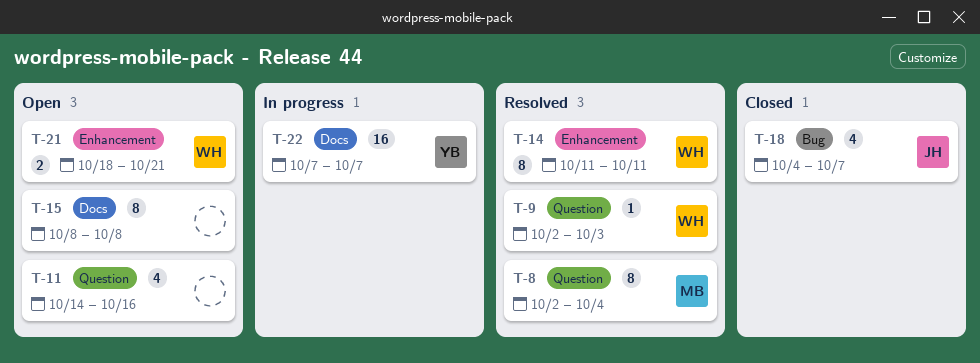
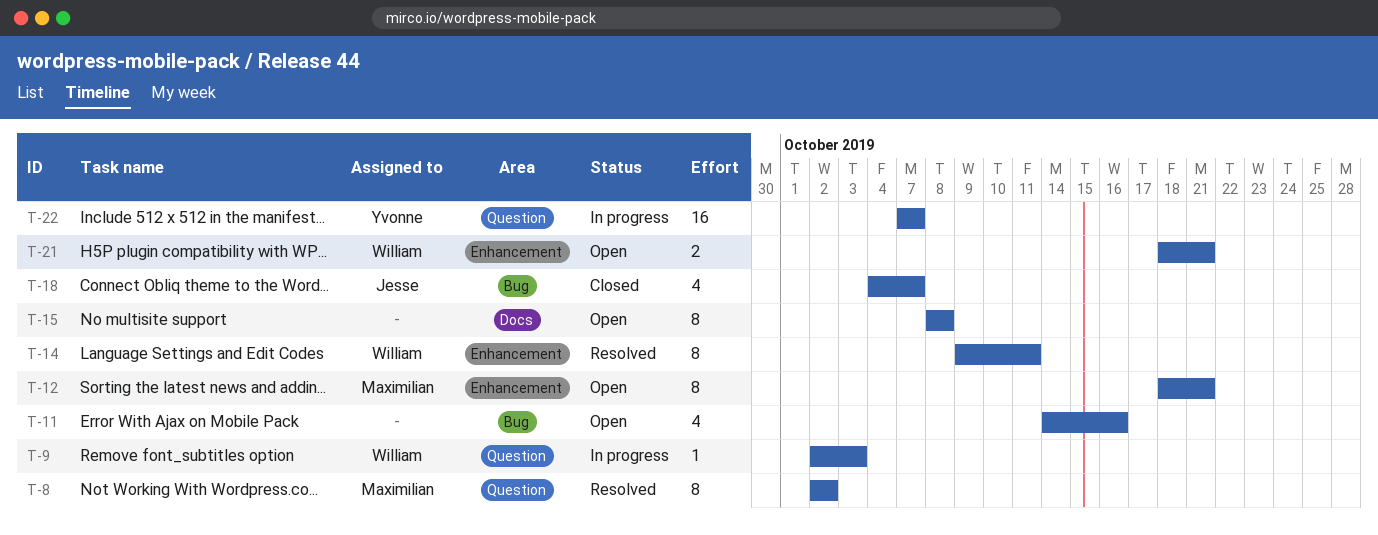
T-8, due: Oct 4 -> Oct 2
T-9, status: Resolved -> In progress
T-11, label: Question -> Bug
T-12: none -> present
T-14, start: Oct 11 -> Oct 9
T-22, label: Docs -> Question

